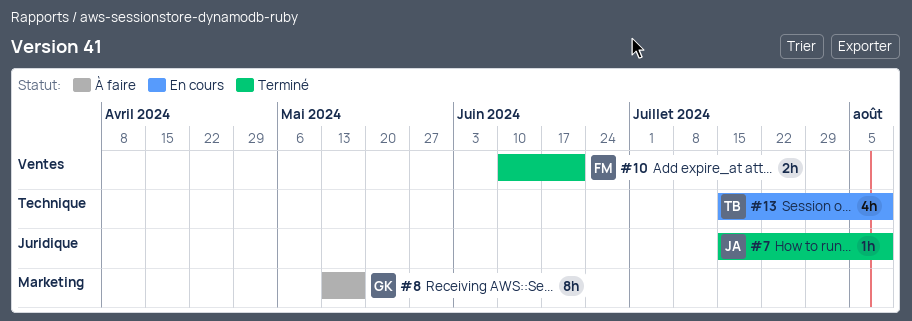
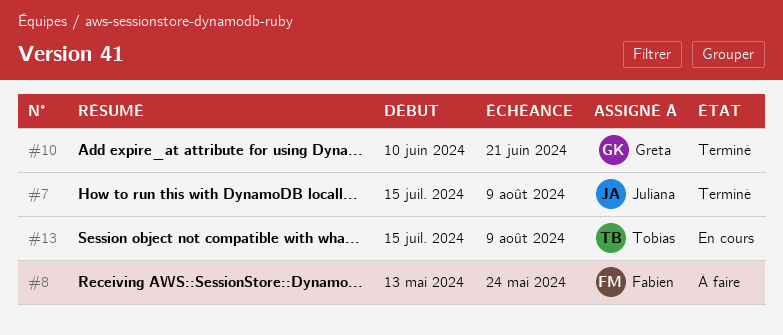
#8, owner: Greta -> Fabien
#8, due: May 17 -> May 24
#10, owner: Fabien -> Greta

